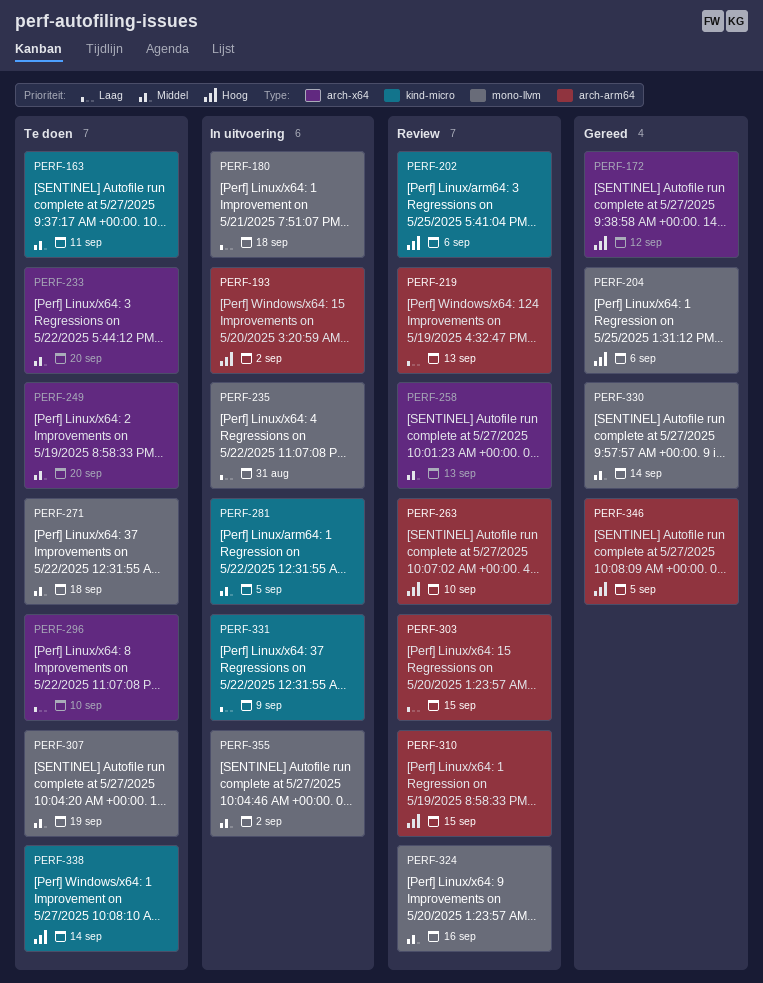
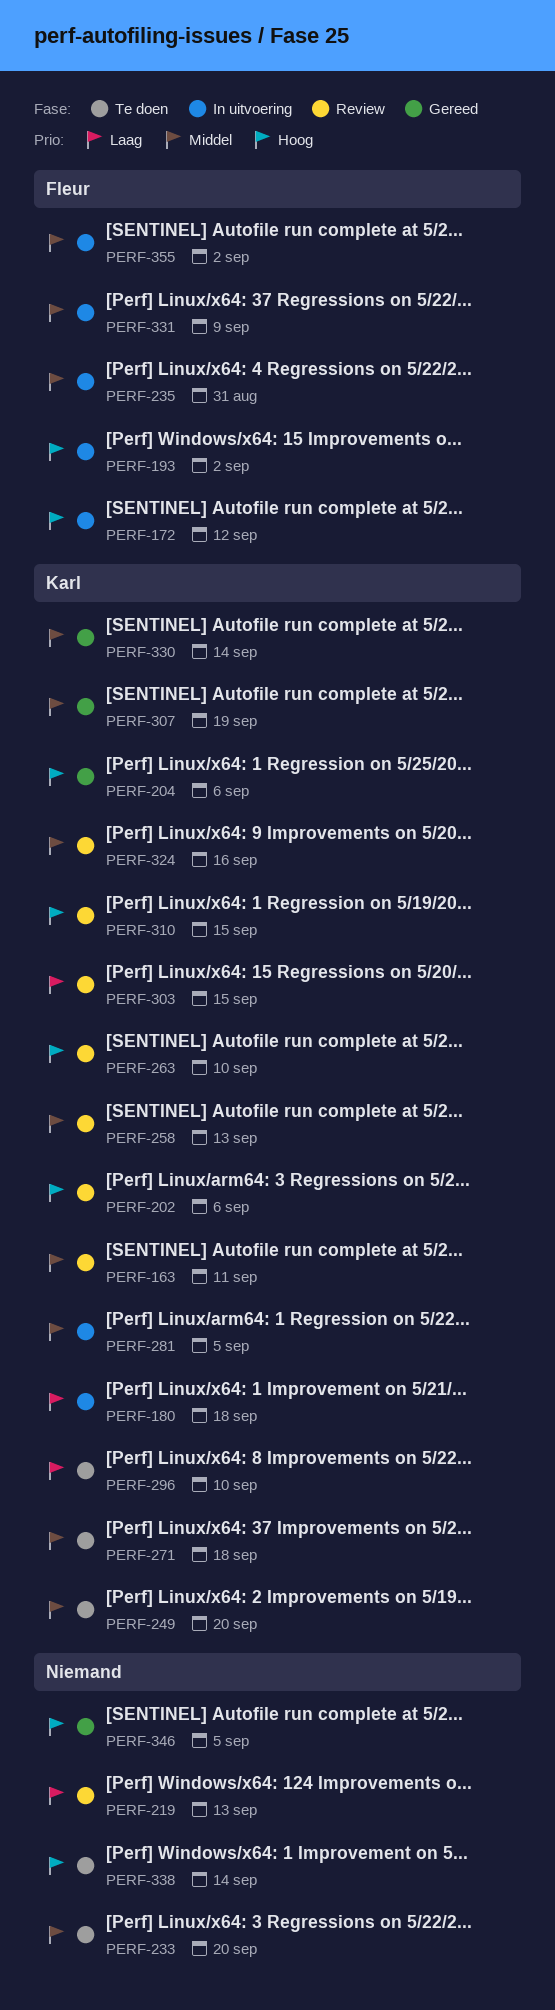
PERF-163, status: Te doen -> Review
PERF-172, status: Gereed -> In uitvoering
PERF-235, priority: Laag -> Middel
PERF-307, status: Te doen -> Gereed
PERF-331, priority: Laag -> Middel

